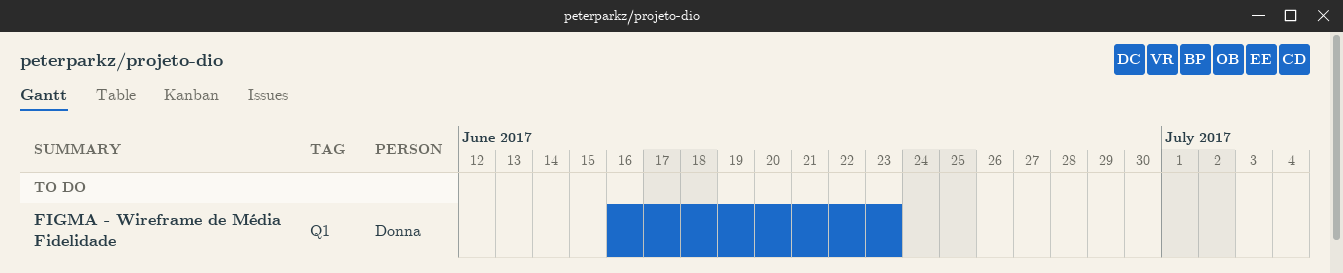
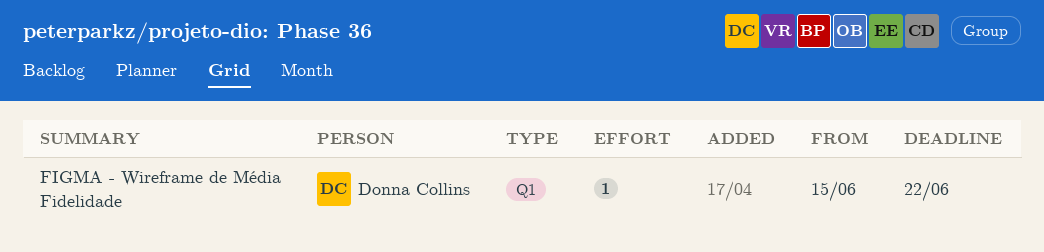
FIGMA - Wireframe de Média Fidelidade, start: Jun 16 -> Jun 15
FIGMA - Wireframe de Média Fidelidade, due: Jun 23 -> Jun 22

